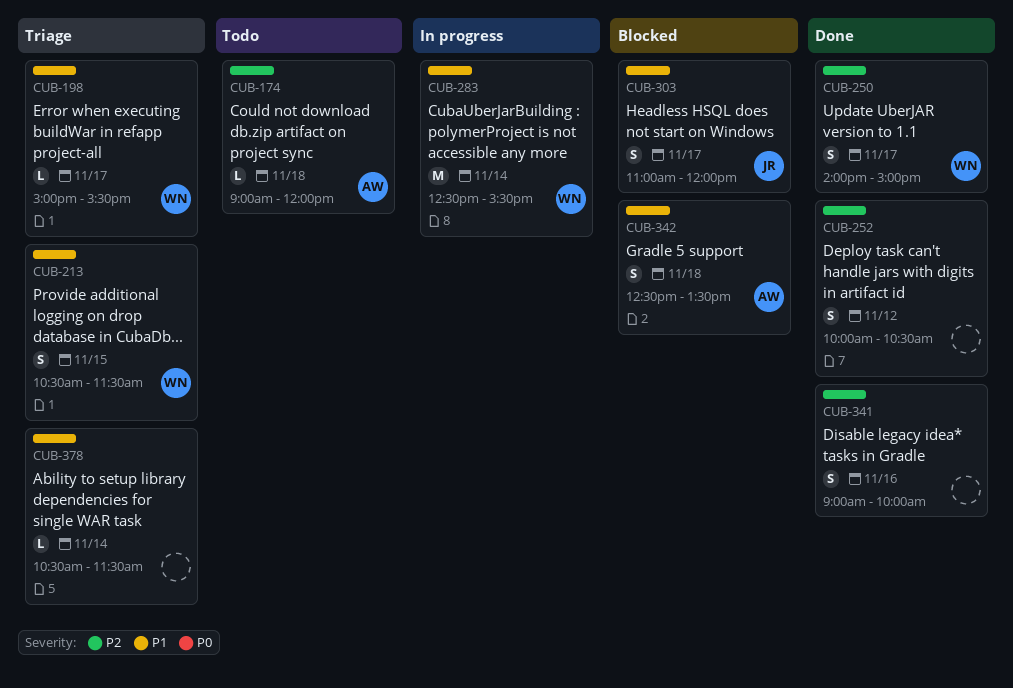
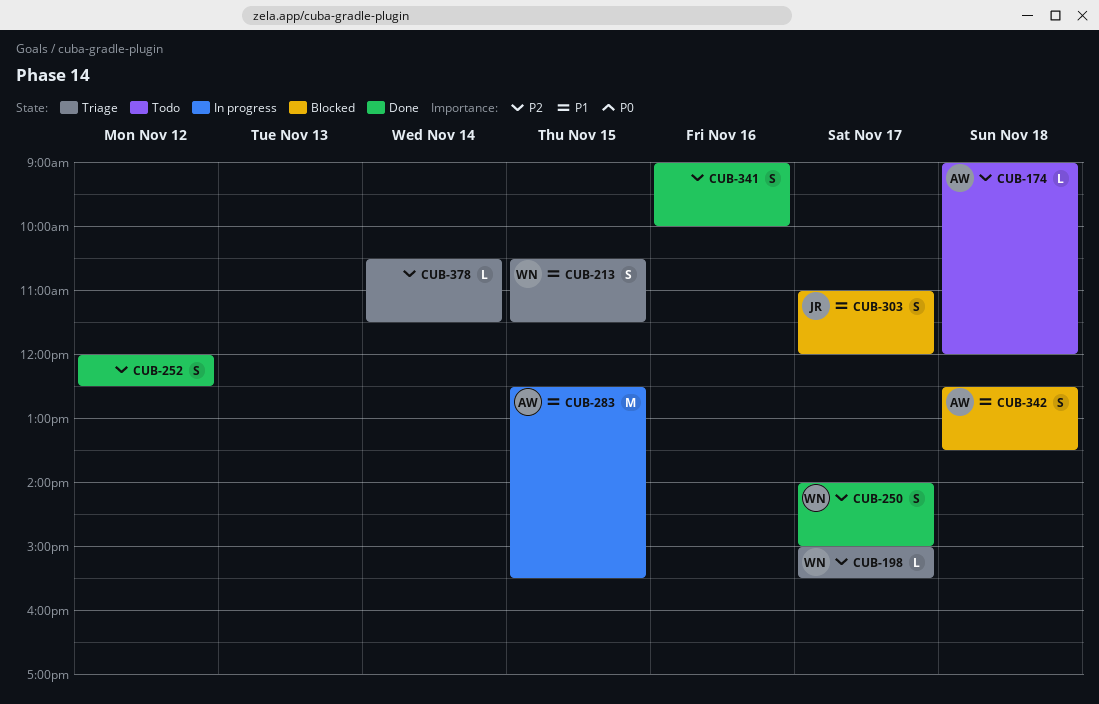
CUB-198, priority: P1 -> P2
CUB-252, begins: 10:00 -> 12:00
CUB-252, ends: 10:30 -> 12:30
CUB-283, owner: WN -> AW
CUB-283, day: Nov 14 -> Nov 15
CUB-378, priority: P1 -> P2

